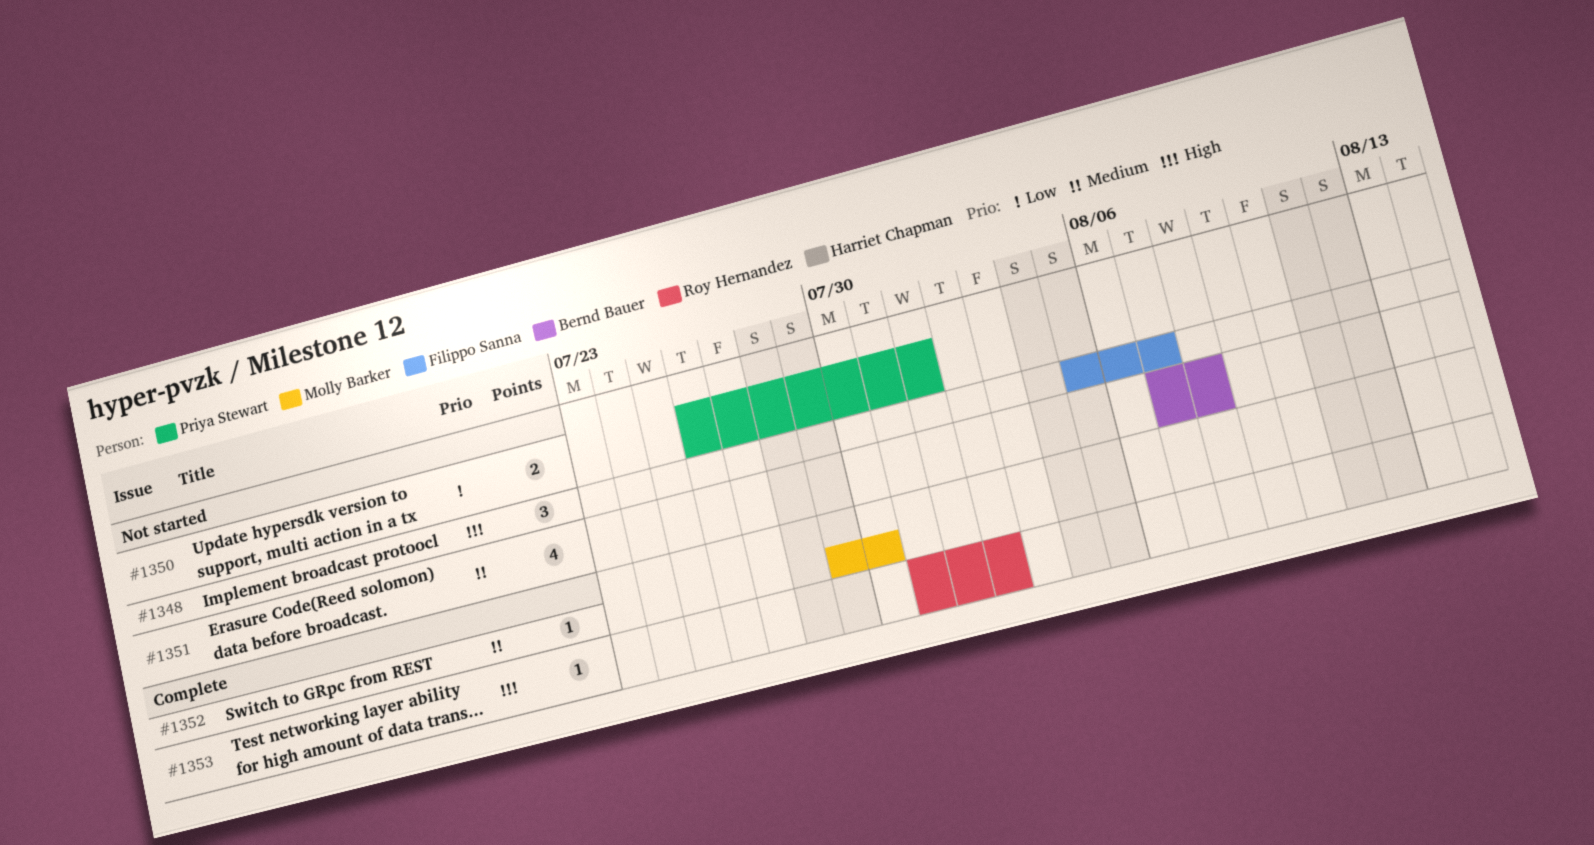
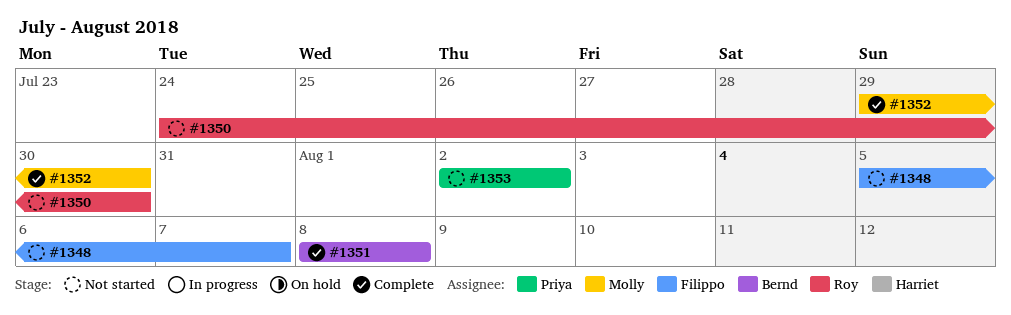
#1350, owner: Priya Stewart -> Roy Hernandez
#1350, start: Jul 26 -> Jul 24
#1350, due: Aug 1 -> Jul 30
#1351, status: Not started -> Complete
#1351, start: Aug 7 -> Aug 8
#1353, status: Complete -> Not started
#1353, owner: Roy Hernandez -> Priya Stewart
#1353, start: Jul 31 -> Aug 2

